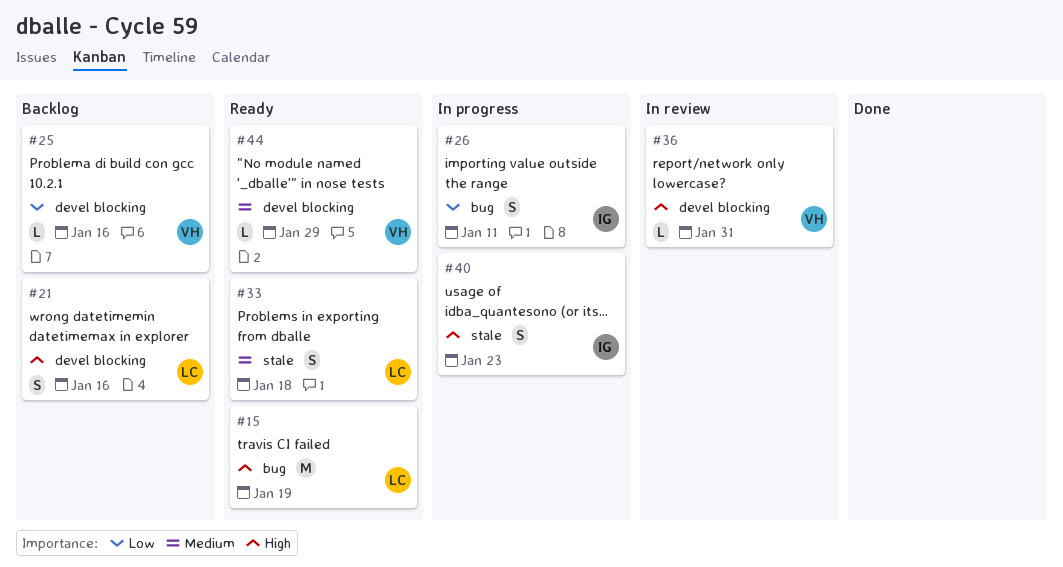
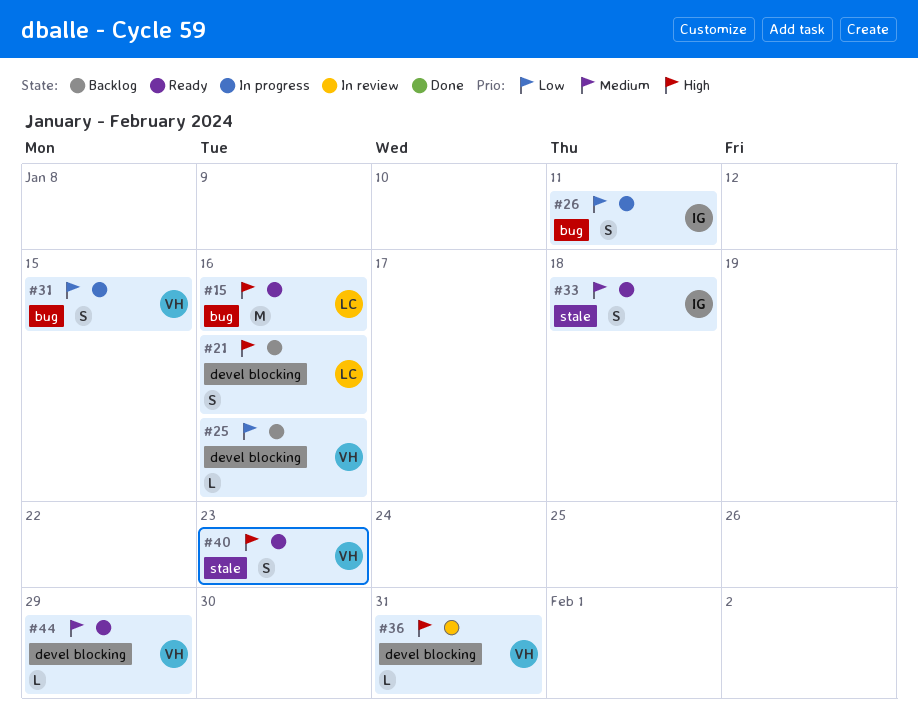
#15, due: Jan 19 -> Jan 16
#31: none -> present
#33, owner: LC -> IG
#40, status: In progress -> Ready
#40, owner: IG -> VH

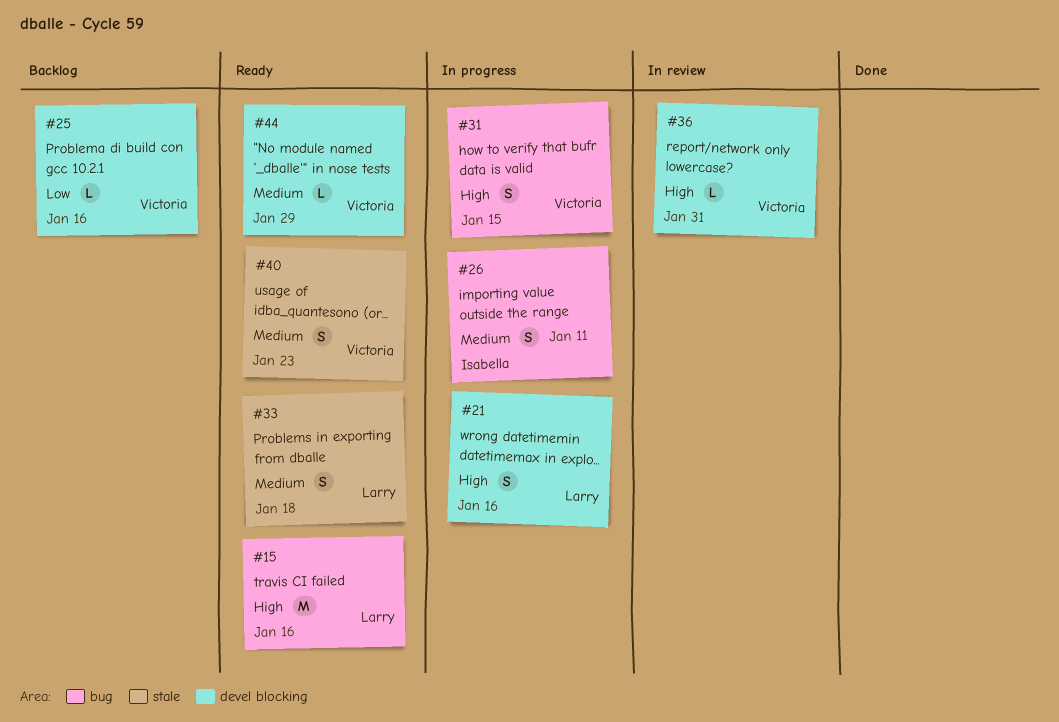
#21, status: Backlog -> In progress
#26, priority: Low -> Medium
#31, priority: Low -> High
#33, owner: Isabella -> Larry
#40, priority: High -> Medium

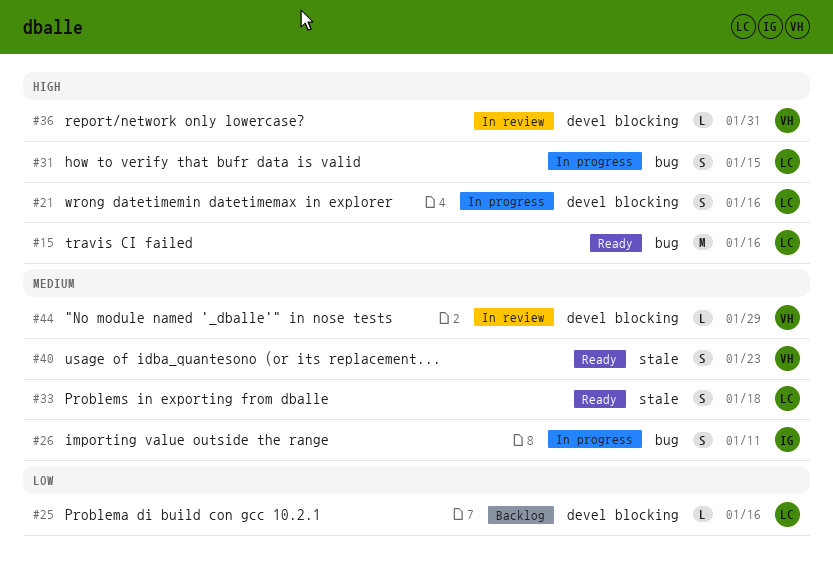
#25, owner: Victoria -> Larry
#31, owner: Victoria -> Larry
#44, status: Ready -> In review

